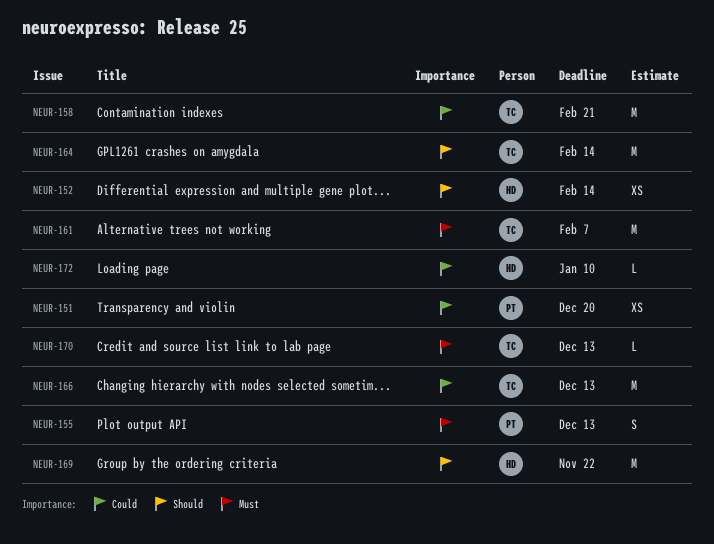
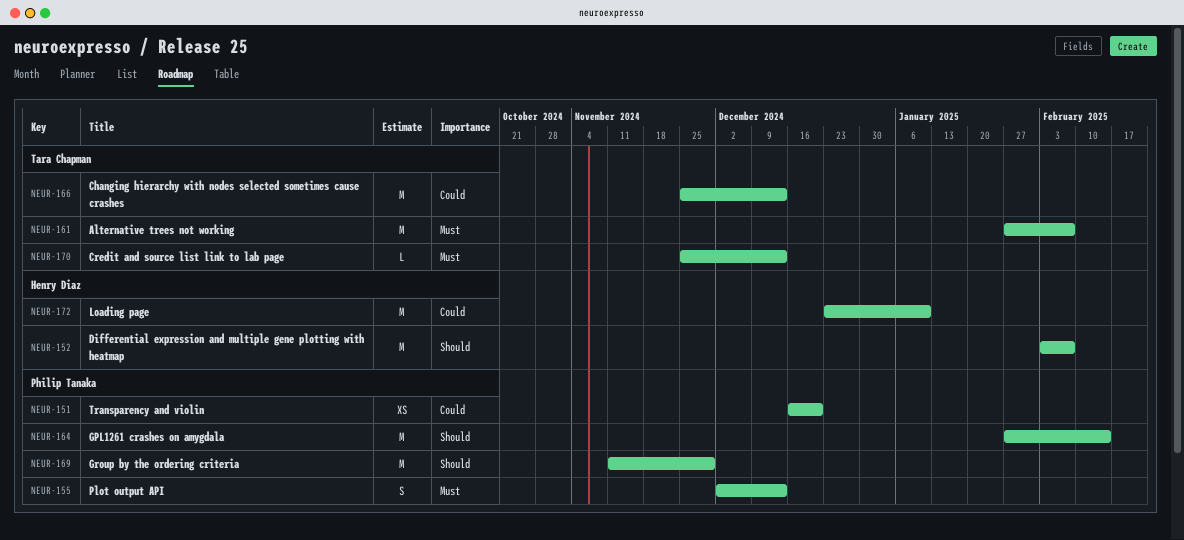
NEUR-152, estimate: XS -> M
NEUR-152, due: Feb 14 -> Feb 7
NEUR-158: present -> none
NEUR-164, owner: Tara Chapman -> Philip Tanaka
NEUR-169, owner: Henry Diaz -> Philip Tanaka
NEUR-169, due: Nov 22 -> Nov 29
NEUR-172, estimate: L -> M

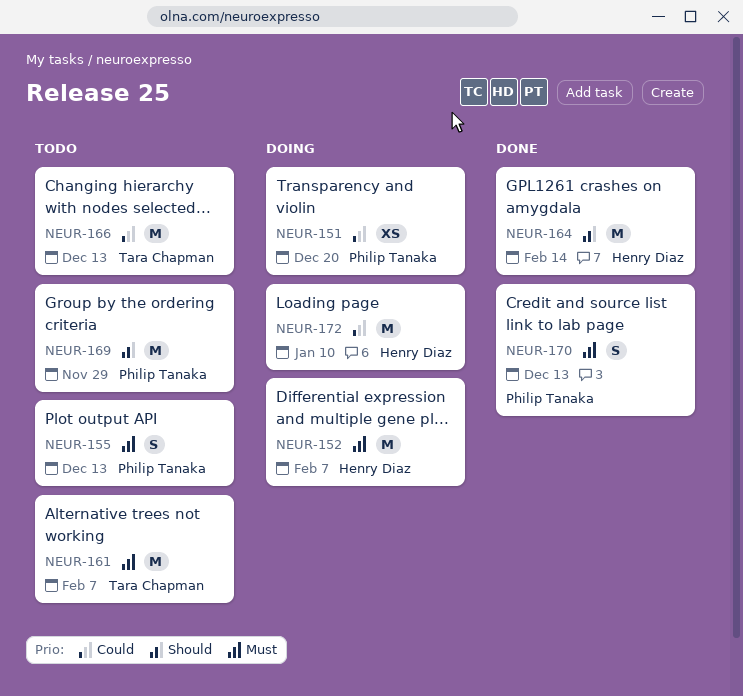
NEUR-152, priority: Should -> Must
NEUR-164, owner: Philip Tanaka -> Henry Diaz
NEUR-170, owner: Tara Chapman -> Philip Tanaka
NEUR-170, estimate: L -> S

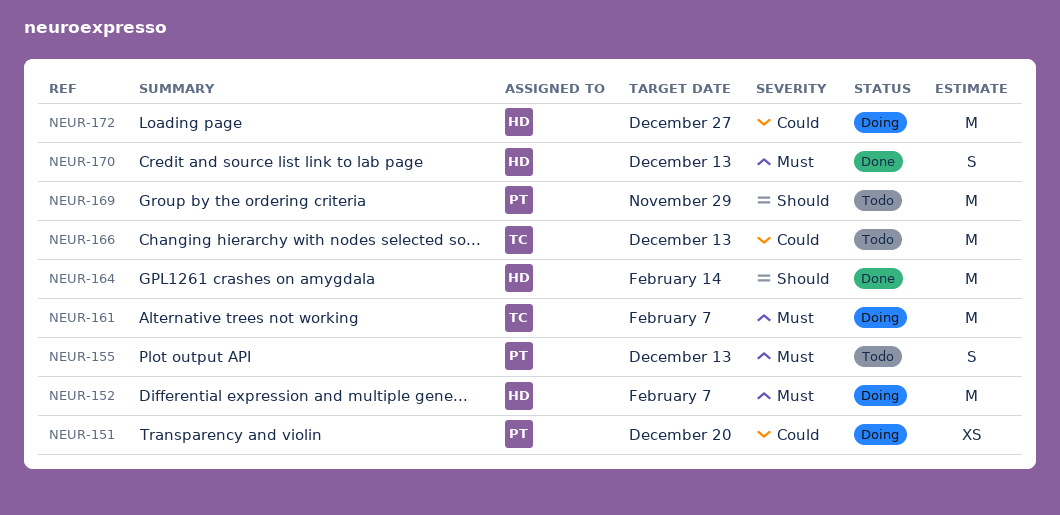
NEUR-161, status: Todo -> Doing
NEUR-170, owner: Philip Tanaka -> Henry Diaz
NEUR-172, due: Jan 10 -> Dec 27

